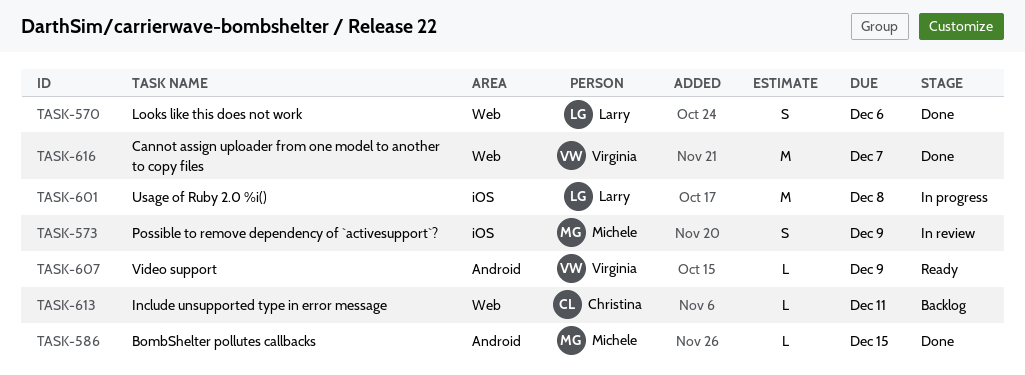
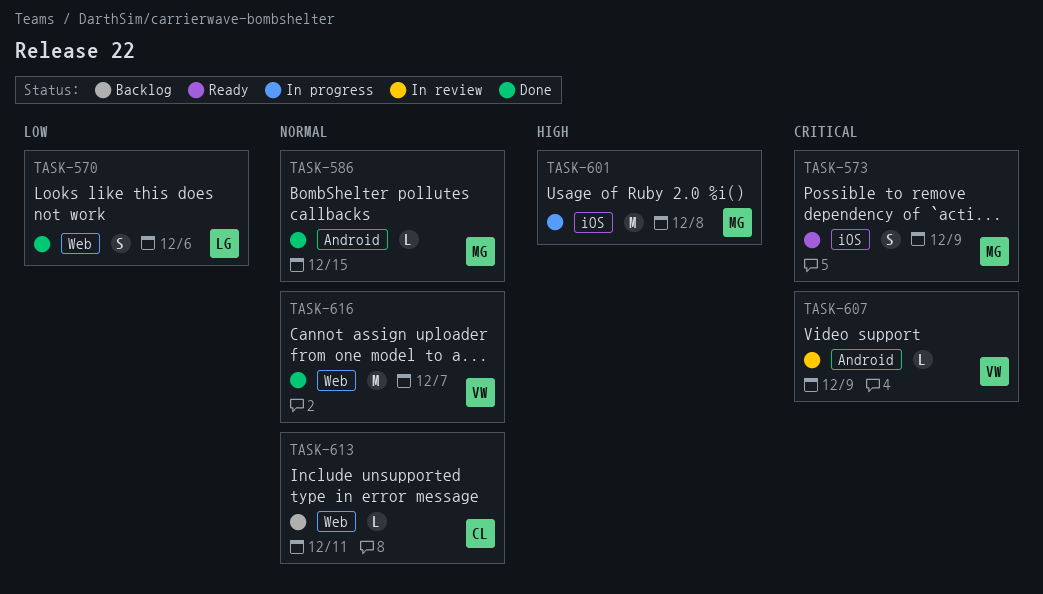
TASK-573, status: In review -> Ready
TASK-601, owner: Larry -> Michele
TASK-607, status: Ready -> In review

